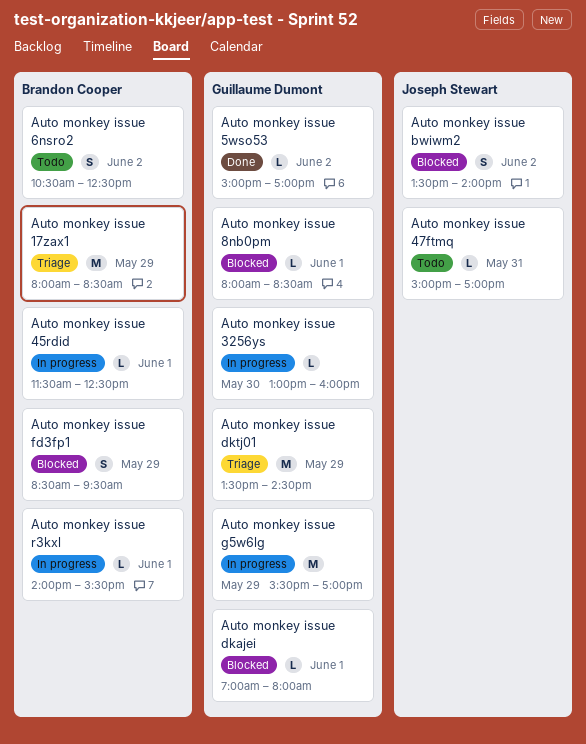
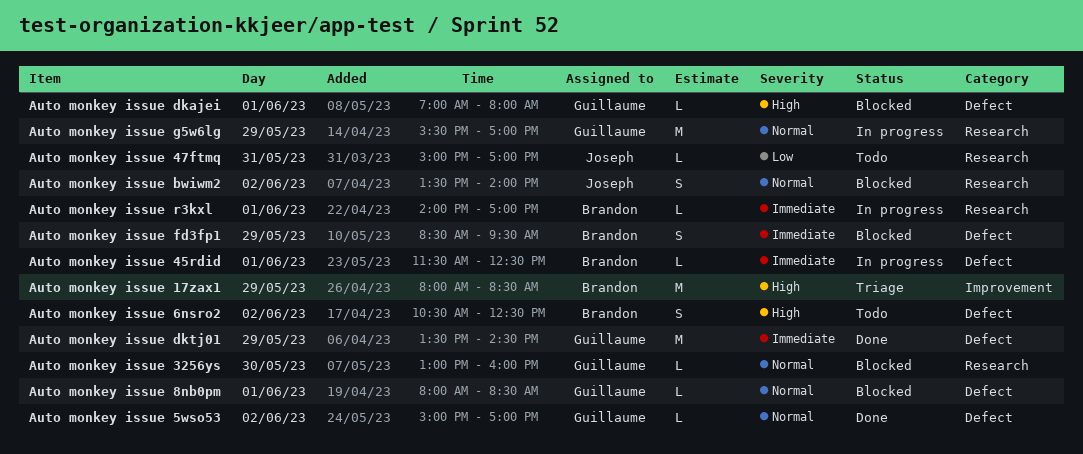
Auto monkey issue 3256ys, status: In progress -> Blocked
Auto monkey issue dktj01, status: Triage -> Done
Auto monkey issue r3kxl, ends: 15:30 -> 17:00

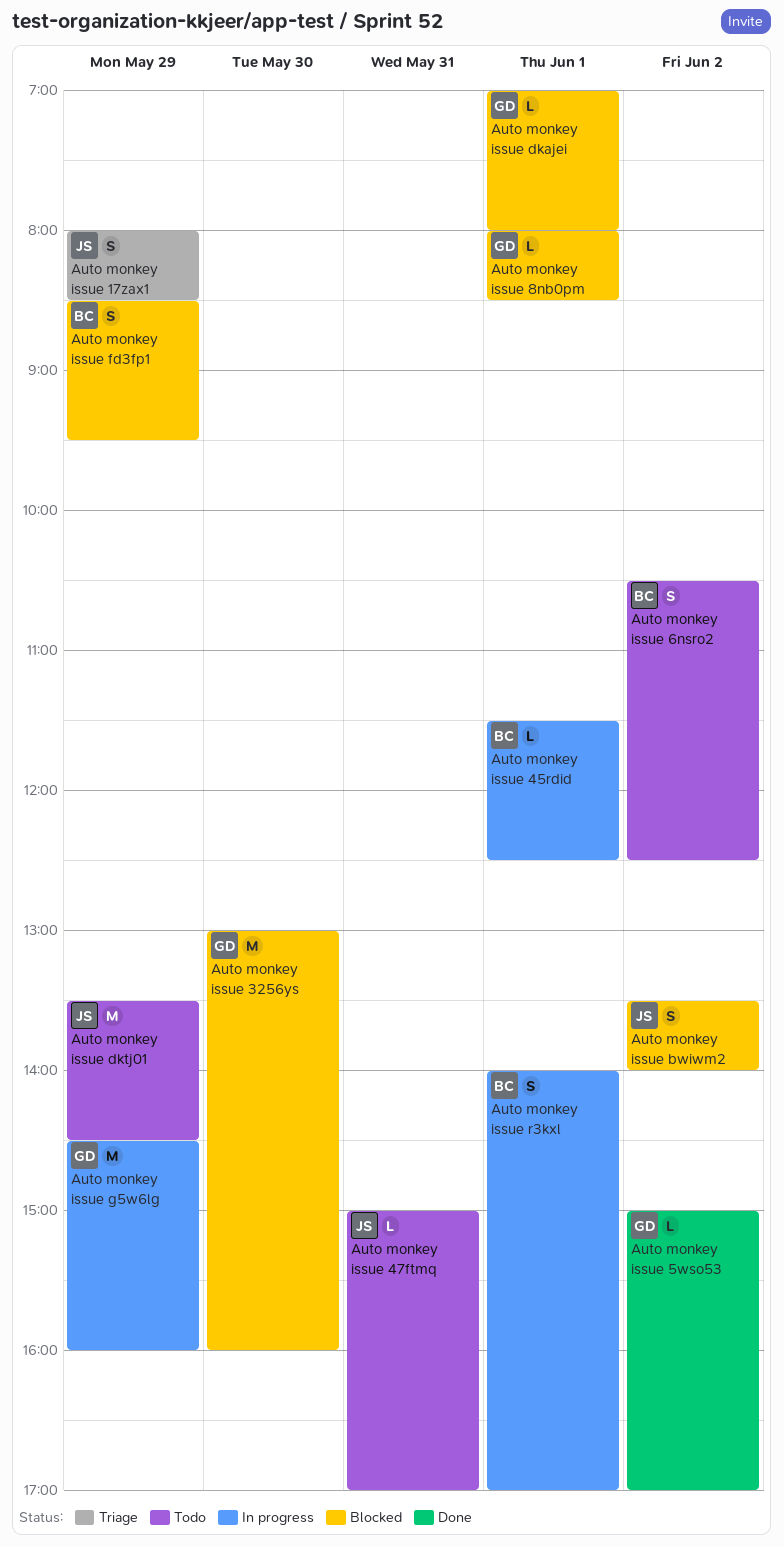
Auto monkey issue 17zax1, owner: Brandon -> Joseph
Auto monkey issue 17zax1, estimate: M -> S
Auto monkey issue 3256ys, estimate: L -> M
Auto monkey issue dktj01, status: Done -> Todo
Auto monkey issue dktj01, owner: Guillaume -> Joseph
Auto monkey issue g5w6lg, begins: 15:30 -> 14:30
Auto monkey issue g5w6lg, ends: 17:00 -> 16:00
Auto monkey issue r3kxl, estimate: L -> S

